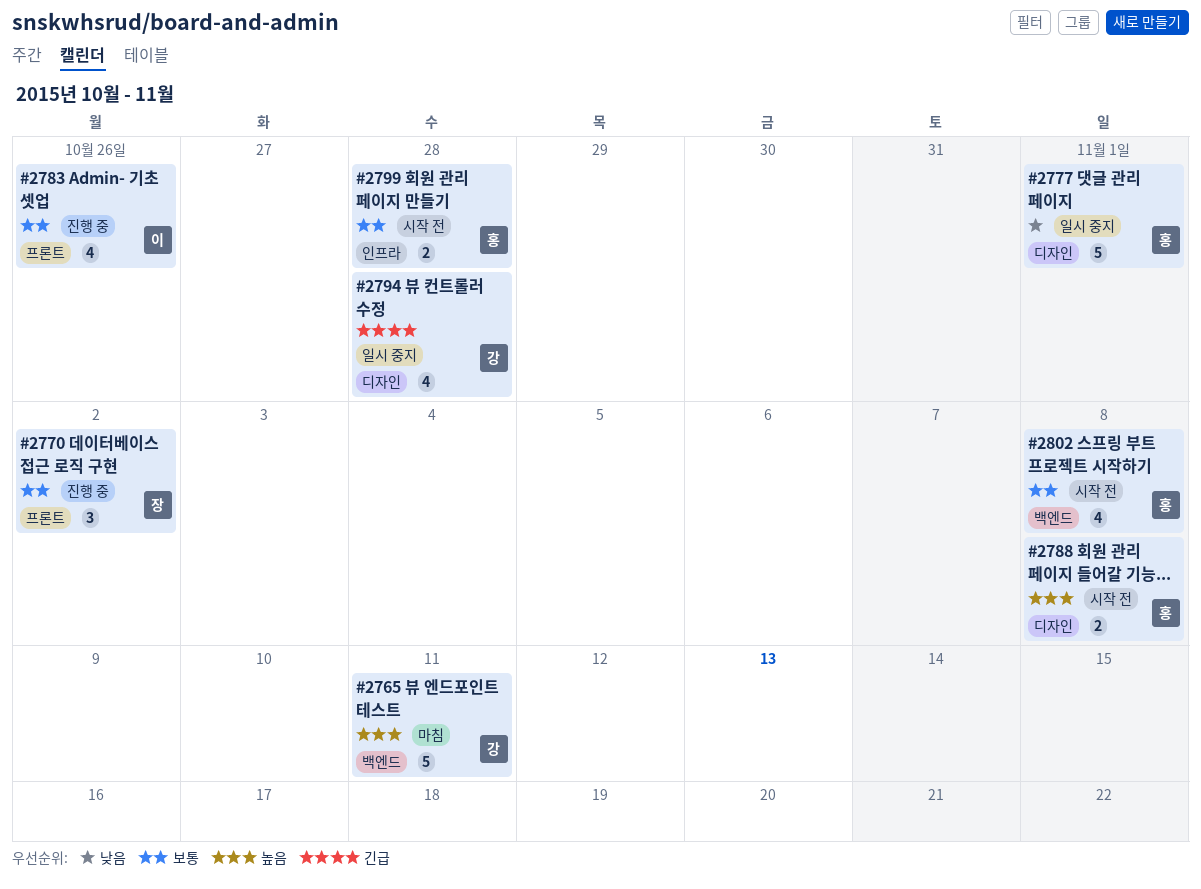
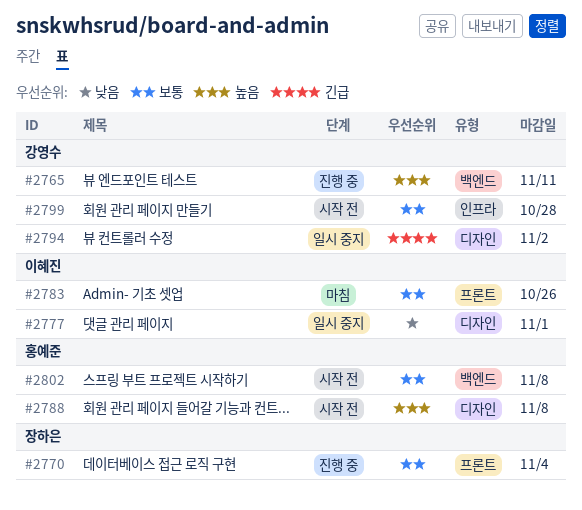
#2765, status: 마침 -> 진행 중
#2770, due: Nov 2 -> Nov 4
#2777, owner: 홍예준 -> 이혜진
#2783, status: 진행 중 -> 마침
#2794, due: Oct 28 -> Nov 2
#2799, owner: 홍예준 -> 강영수

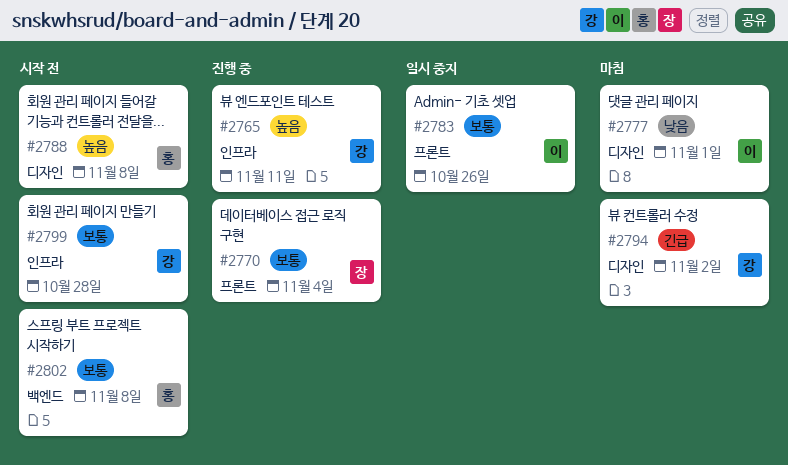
#2765, label: 백엔드 -> 인프라
#2777, status: 일시 중지 -> 마침
#2783, status: 마침 -> 일시 중지
#2794, status: 일시 중지 -> 마침

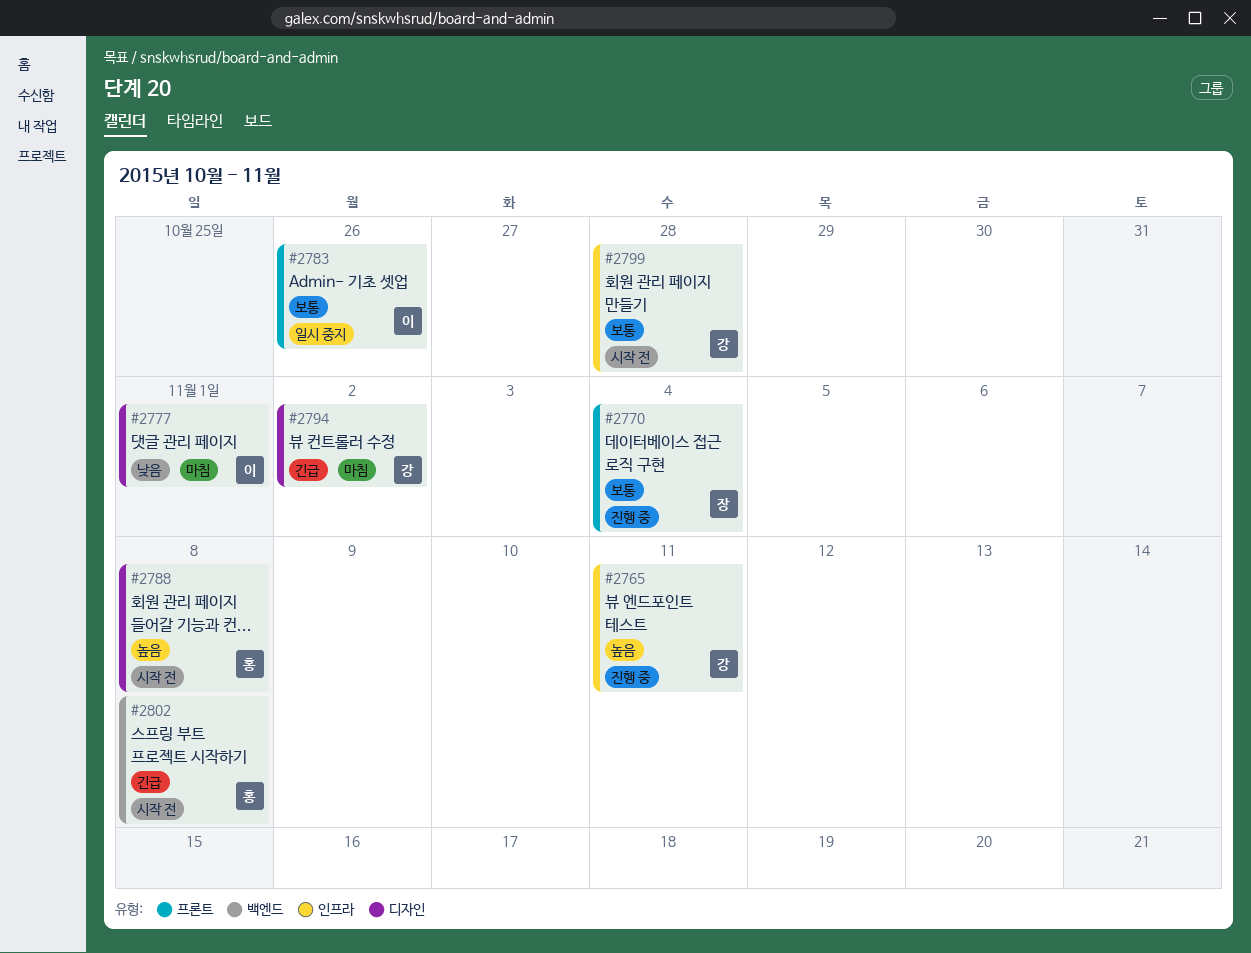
#2802, priority: 보통 -> 긴급

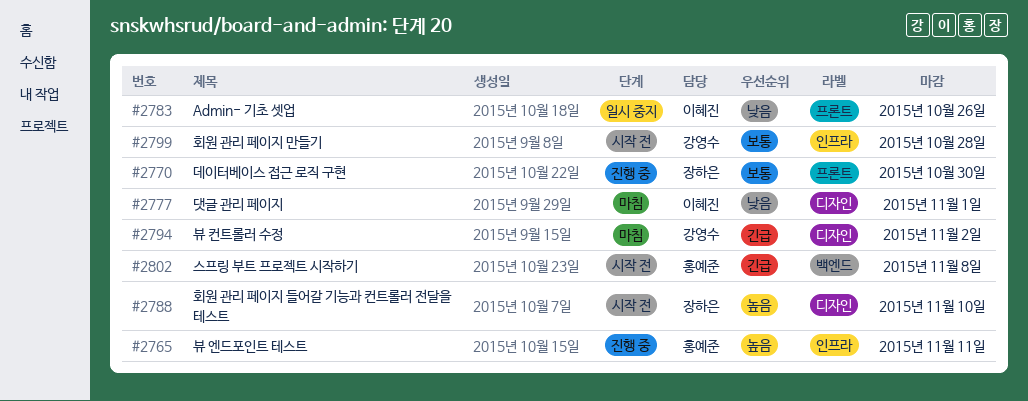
#2765, owner: 강영수 -> 홍예준
#2770, due: Nov 4 -> Oct 30
#2783, priority: 보통 -> 낮음
#2788, owner: 홍예준 -> 장하은
#2788, due: Nov 8 -> Nov 10

